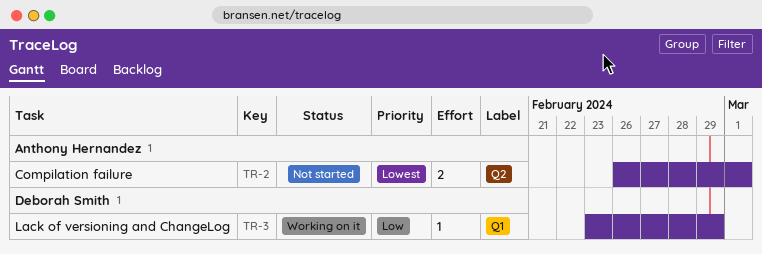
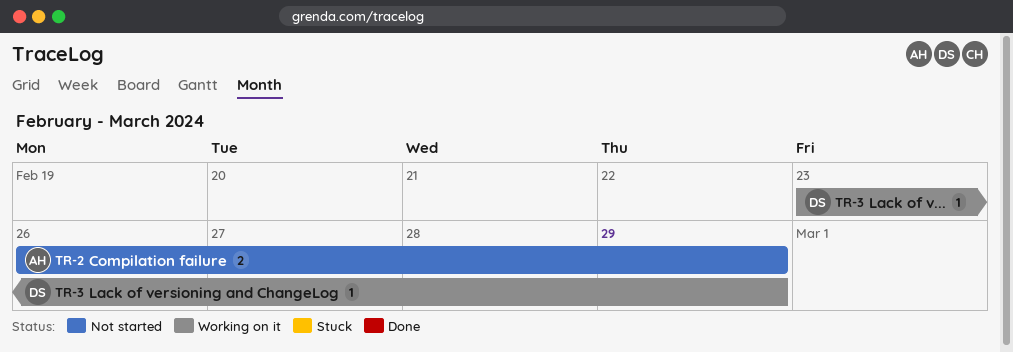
TR-2, due: Mar 1 -> Feb 29

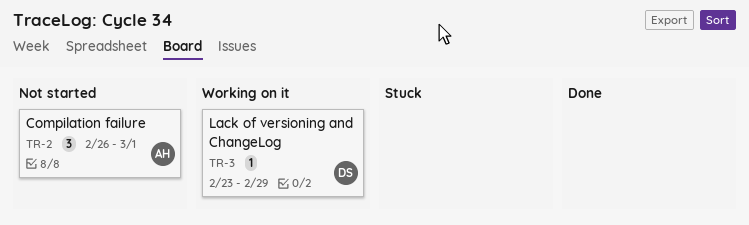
TR-2, estimate: 2 -> 3
TR-2, due: Feb 29 -> Mar 1

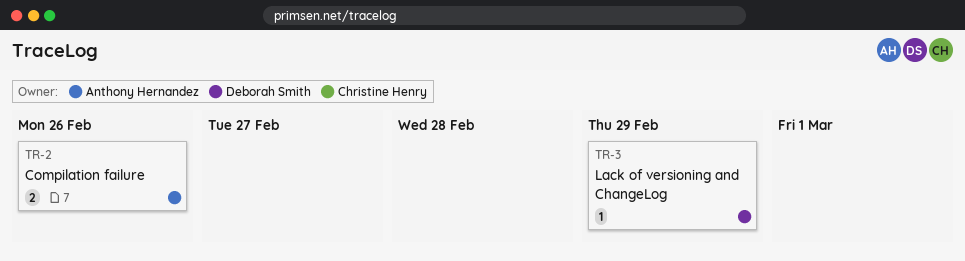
TR-2, estimate: 3 -> 2
TR-2, due: Mar 1 -> Feb 26

